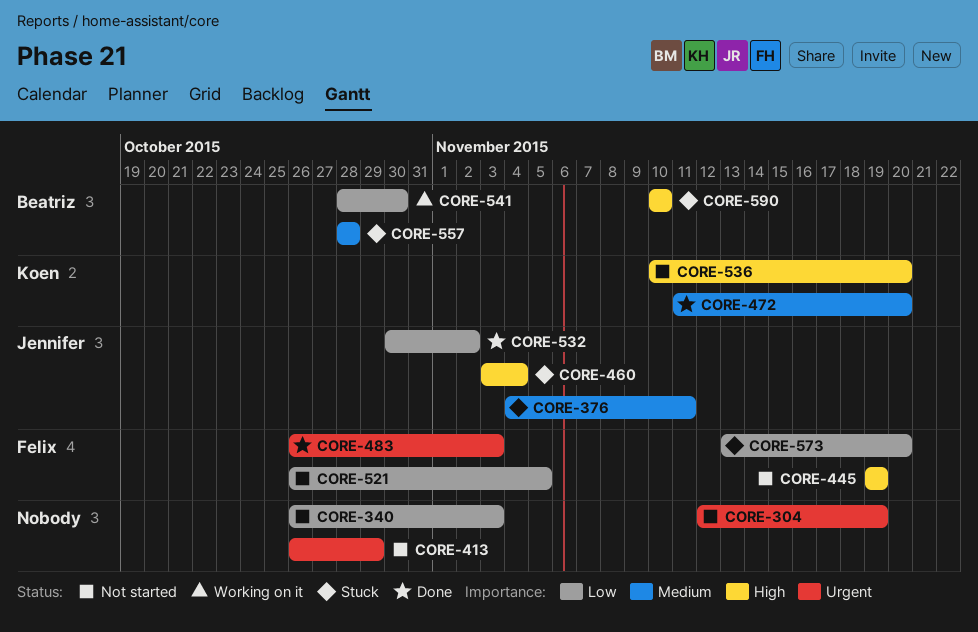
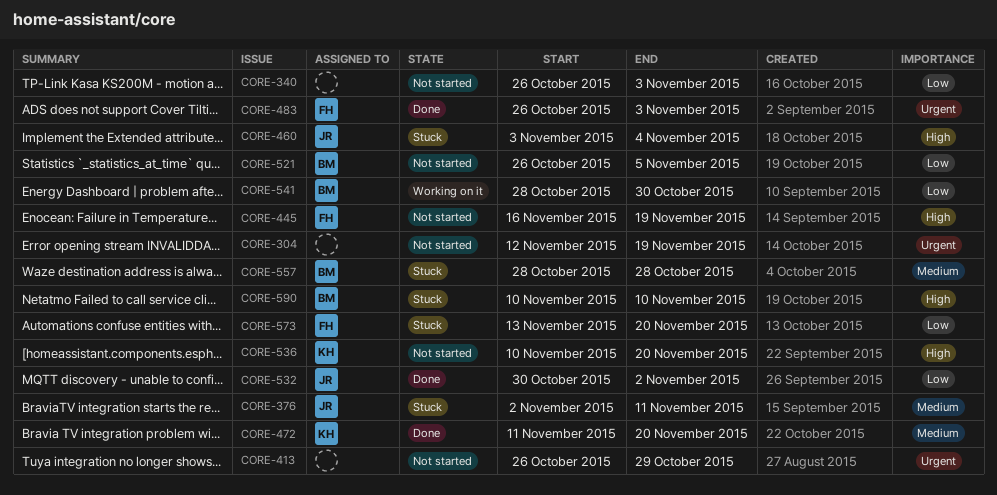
CORE-376, start: Nov 4 -> Nov 2
CORE-445, start: Nov 19 -> Nov 16
CORE-521, owner: Felix -> Beatriz

